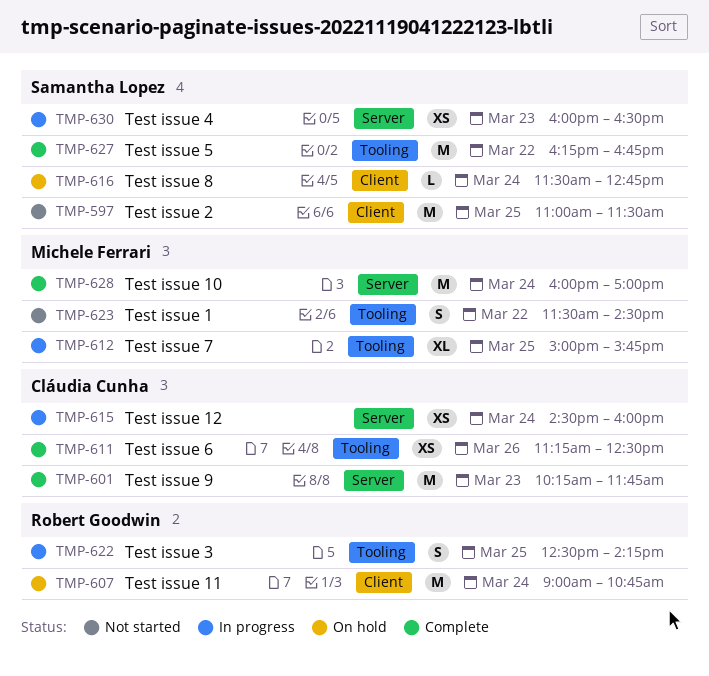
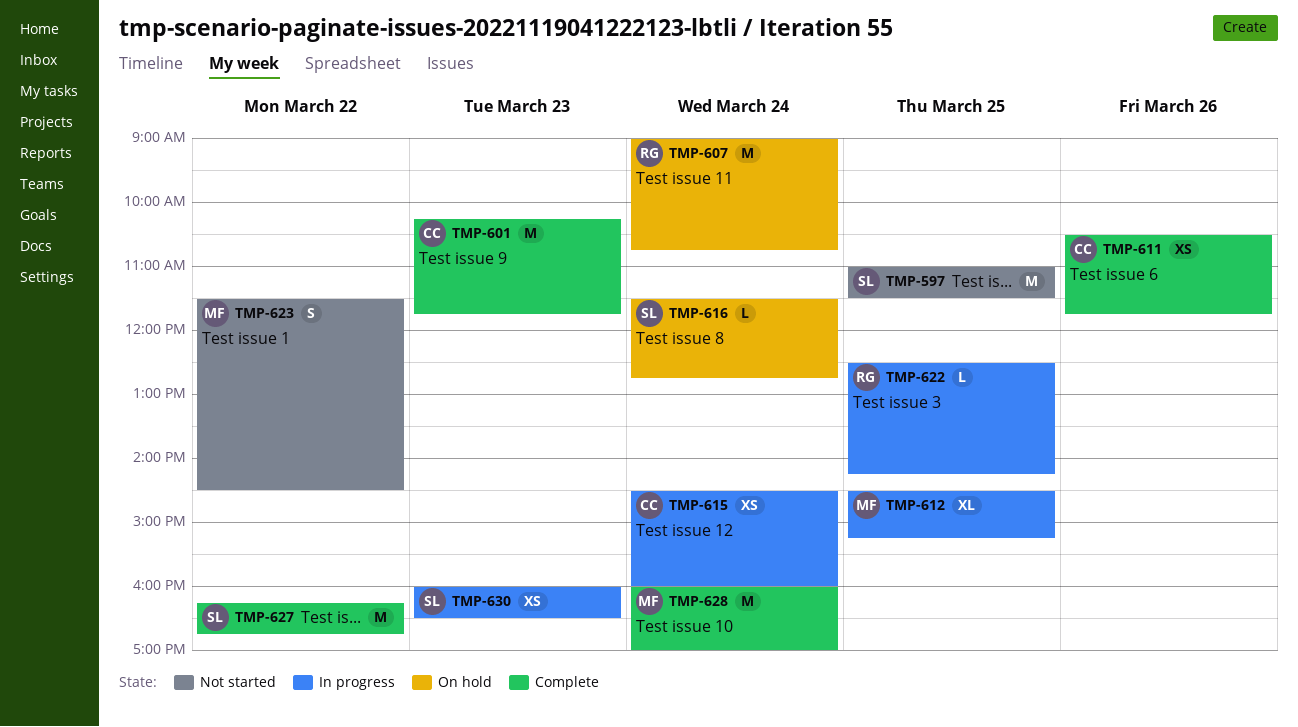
TMP-611, begins: 11:15 -> 10:30
TMP-611, ends: 12:30 -> 11:45
TMP-612, begins: 15:00 -> 14:30
TMP-612, ends: 15:45 -> 15:15
TMP-622, estimate: S -> L

